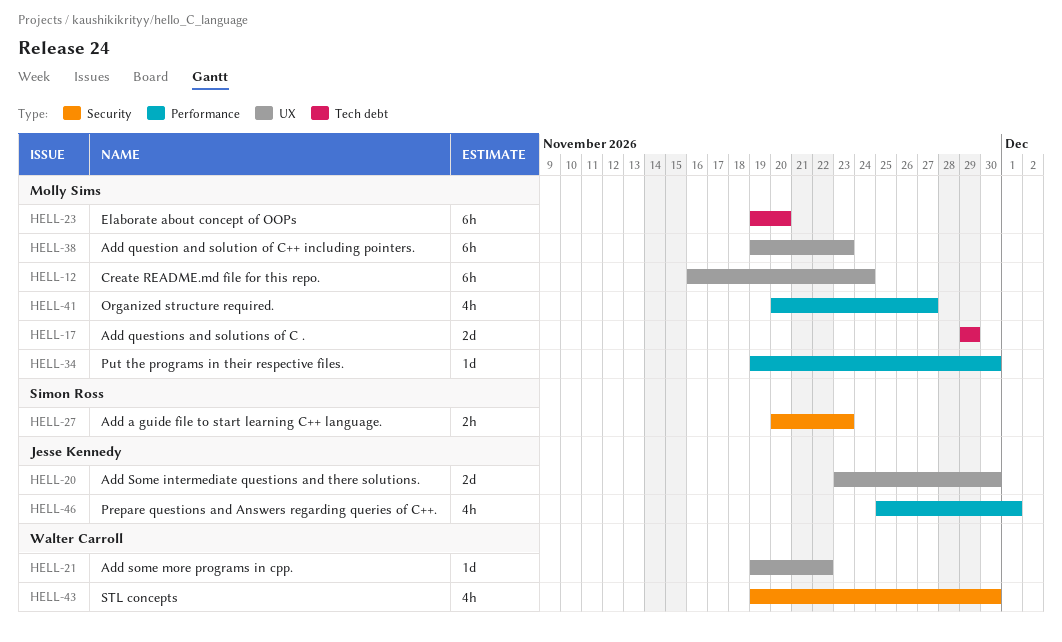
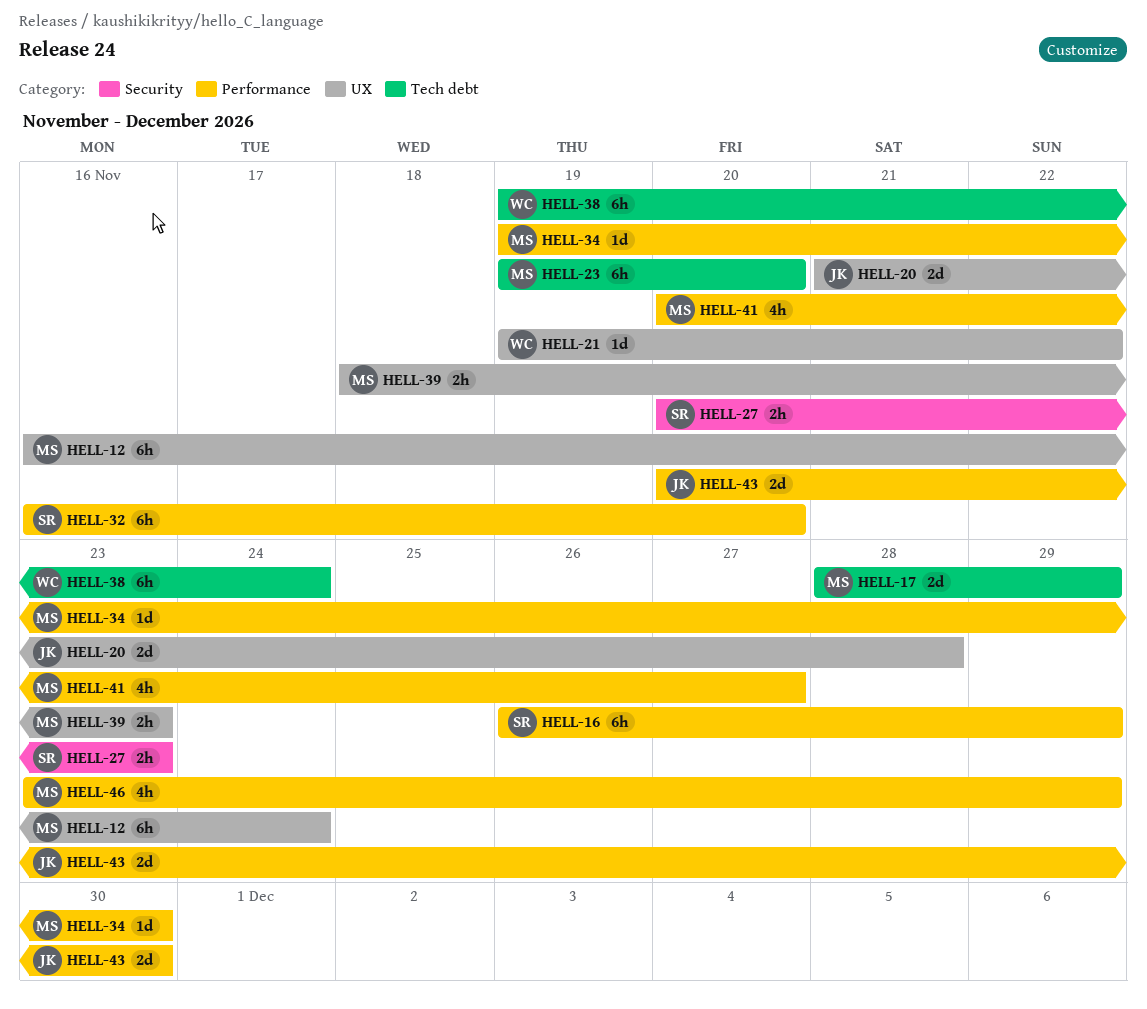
HELL-16: none -> present
HELL-17, start: Nov 29 -> Nov 28
HELL-20, start: Nov 23 -> Nov 21
HELL-20, due: Nov 30 -> Nov 28
HELL-32: none -> present
HELL-38, owner: Molly Sims -> Walter Carroll
HELL-38, label: UX -> Tech debt
HELL-38, due: Nov 23 -> Nov 24
HELL-39: none -> present
HELL-43, owner: Walter Carroll -> Jesse Kennedy
HELL-43, label: Security -> Performance
HELL-43, estimate: 4h -> 2d
HELL-43, start: Nov 19 -> Nov 20
HELL-46, owner: Jesse Kennedy -> Molly Sims
HELL-46, start: Nov 25 -> Nov 23
HELL-46, due: Dec 1 -> Nov 29

